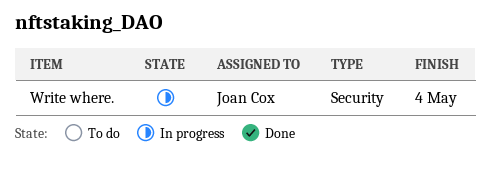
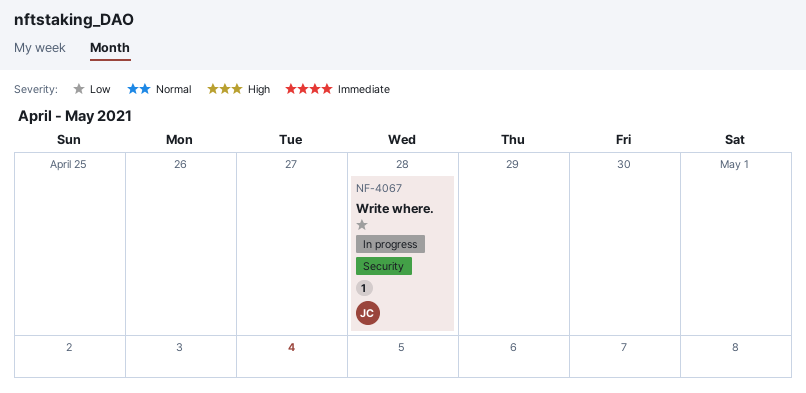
Write where., due: May 4 -> Apr 28

